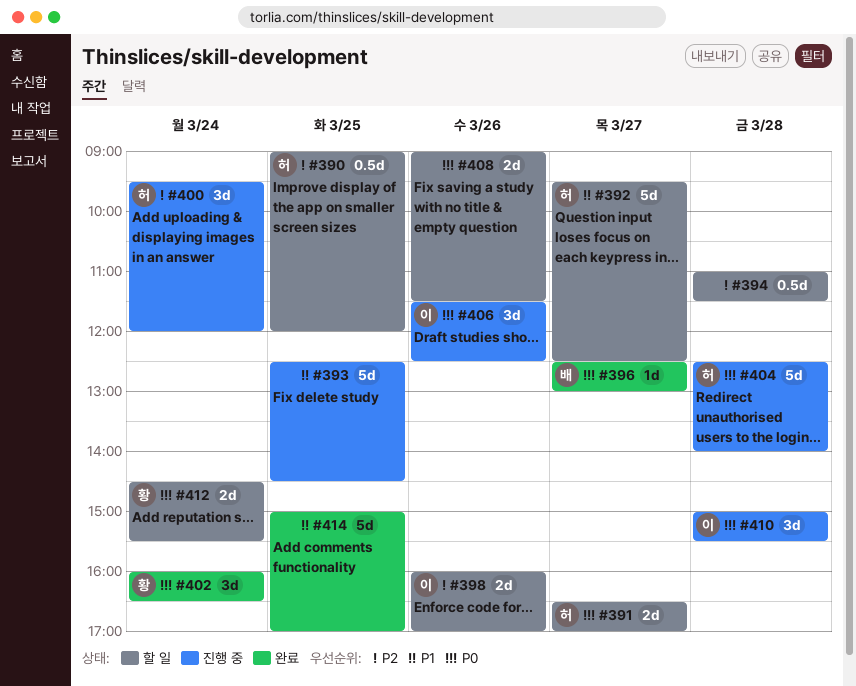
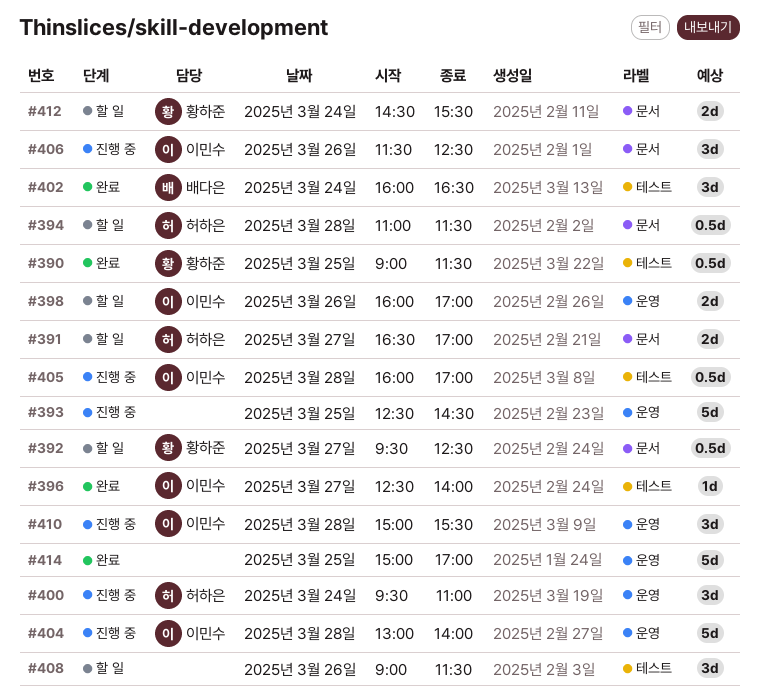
#390, status: 할 일 -> 완료
#390, owner: 허하은 -> 황하준
#390, ends: 12:00 -> 11:30
#392, owner: 허하은 -> 황하준
#392, estimate: 5d -> 0.5d
#394, owner: none -> 허하은
#396, owner: 배다은 -> 이민수
#396, ends: 13:00 -> 14:00
#400, ends: 12:00 -> 11:00
#402, owner: 황하준 -> 배다은
#404, owner: 허하은 -> 이민수
#404, begins: 12:30 -> 13:00
#405: none -> present
#408, estimate: 2d -> 3d

